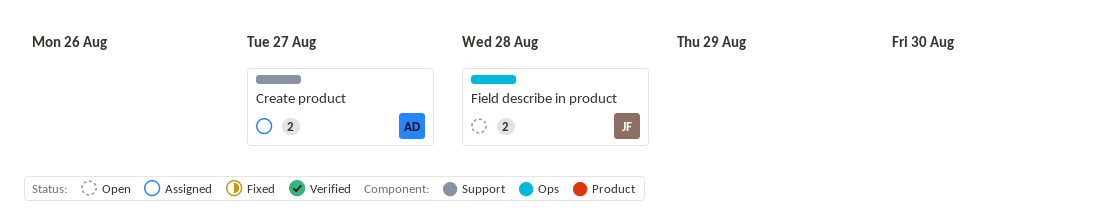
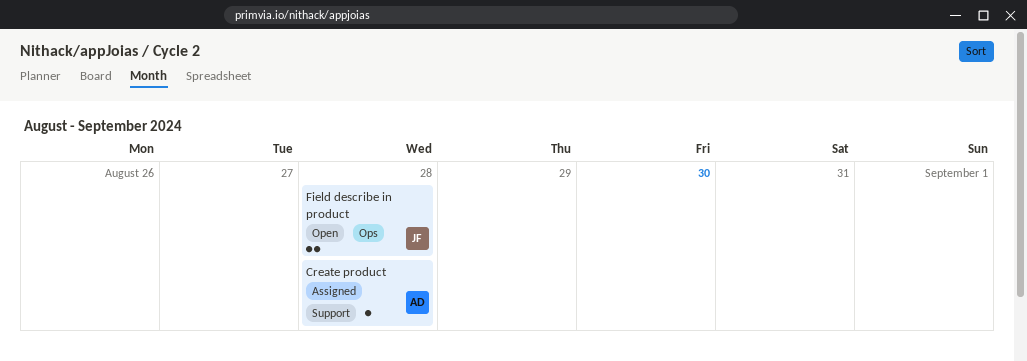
Create product, estimate: 2 -> 1
Create product, due: Aug 27 -> Aug 28

